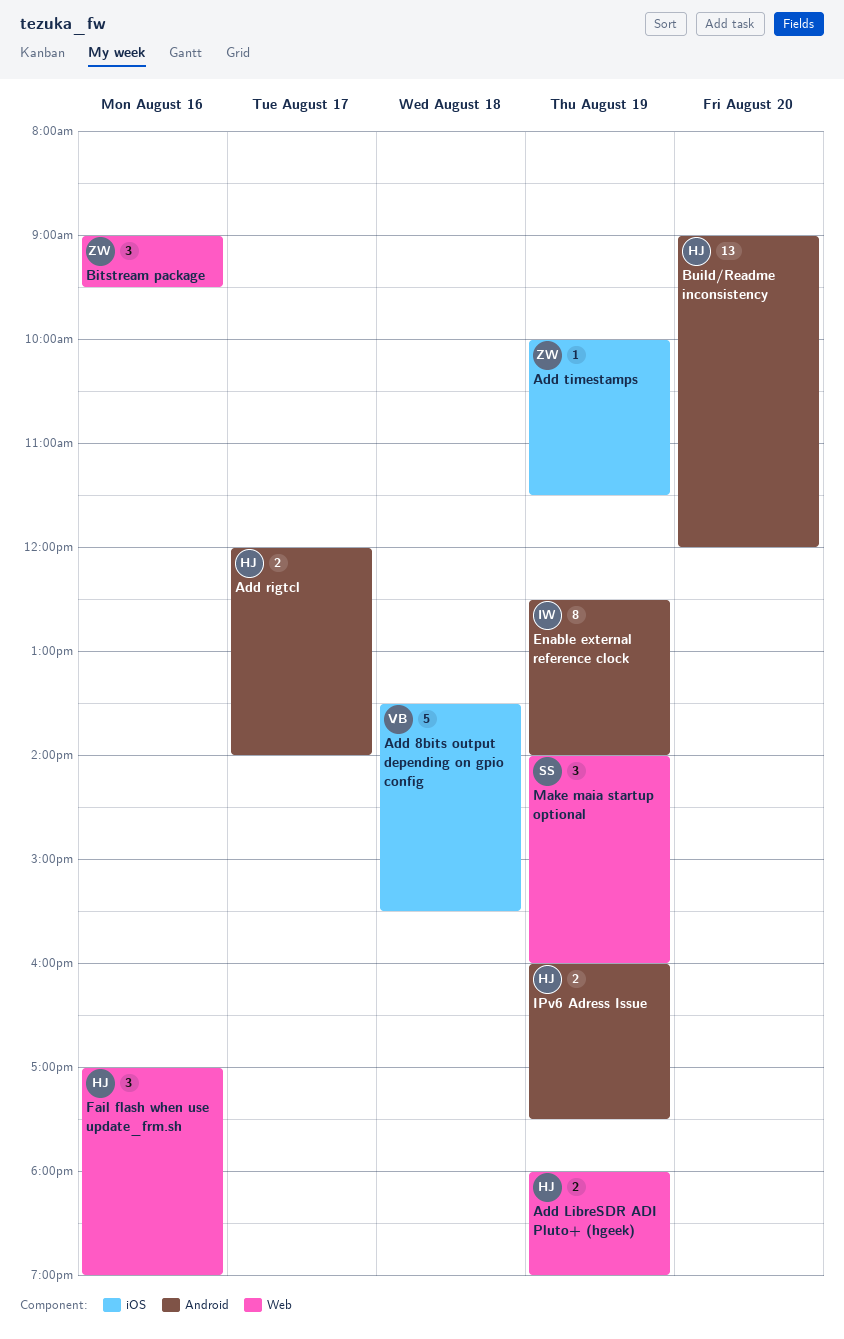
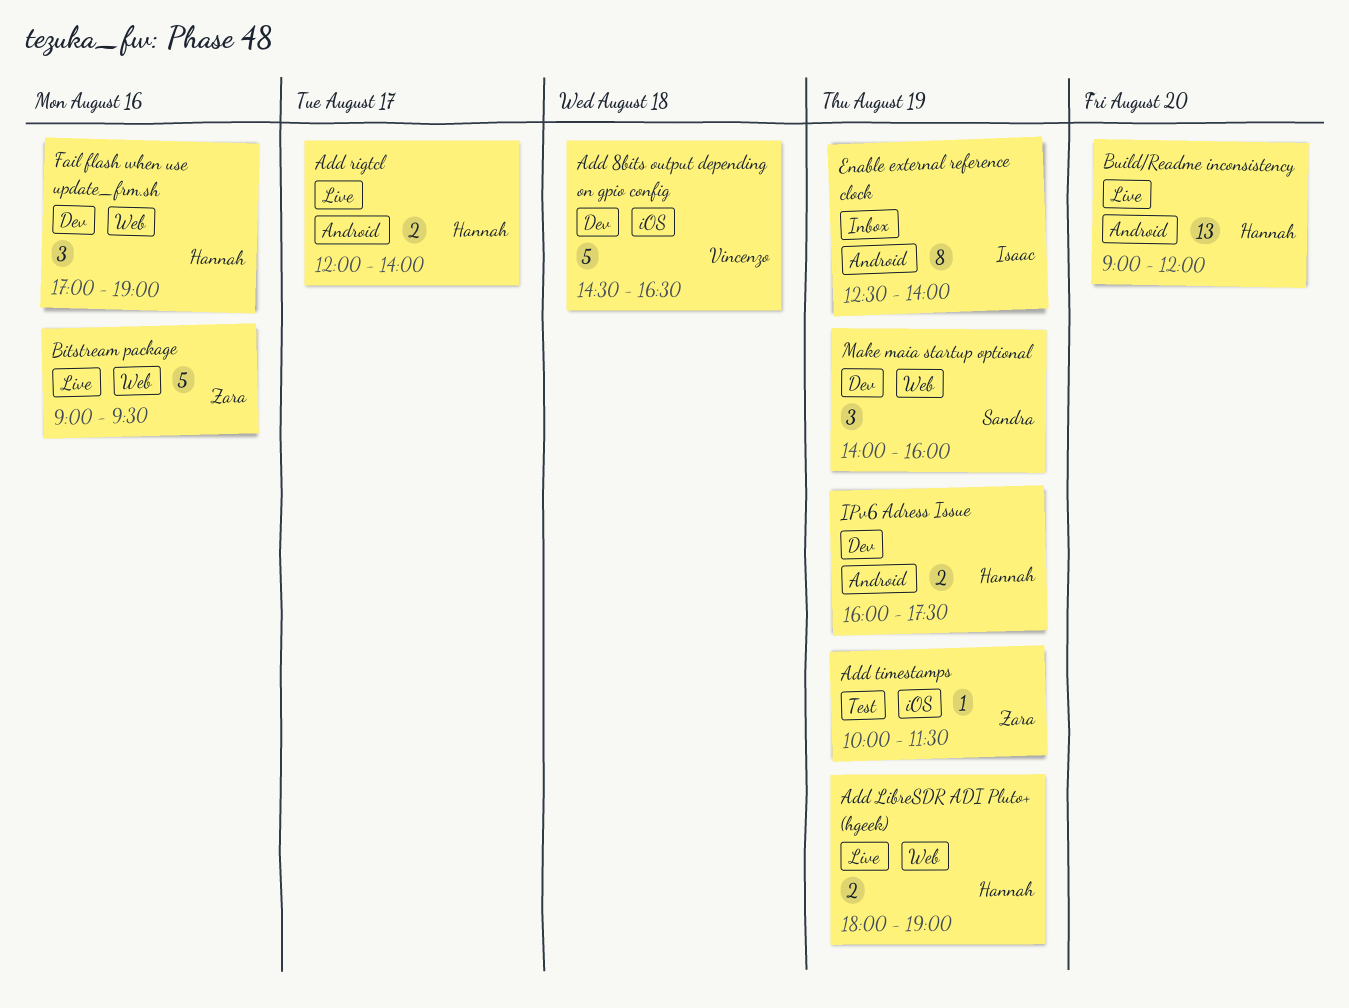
Add 8bits output depending on gpio config, begins: 13:30 -> 14:30
Add 8bits output depending on gpio config, ends: 15:30 -> 16:30
Bitstream package, estimate: 3 -> 5

